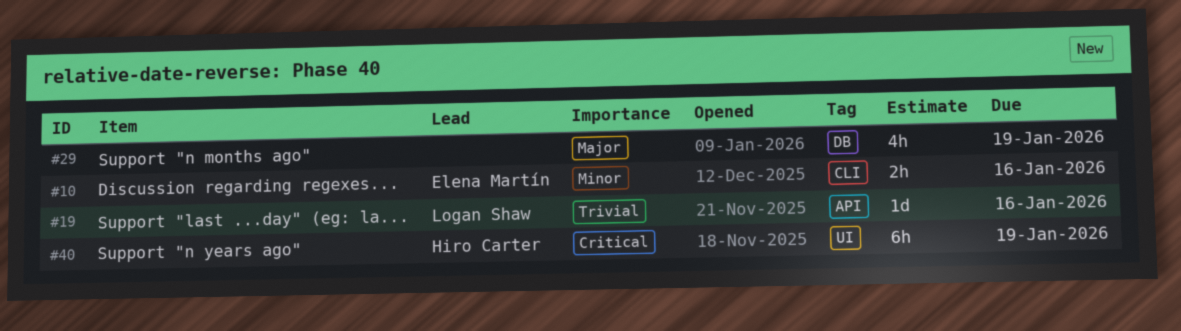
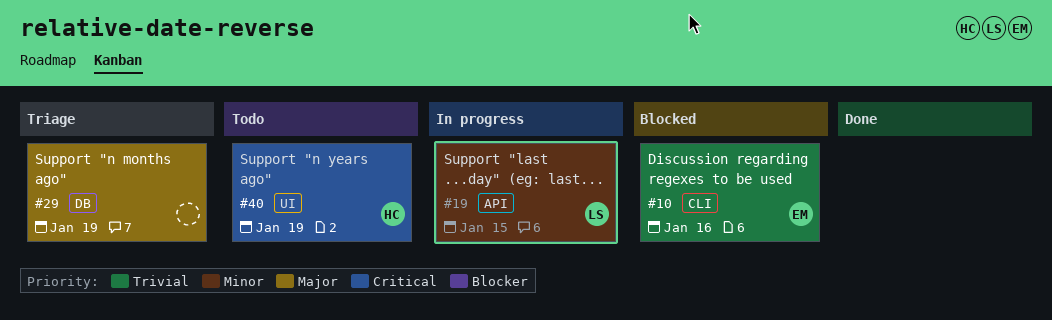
#10, priority: Minor -> Trivial
#19, priority: Trivial -> Minor
#19, due: Jan 16 -> Jan 15

